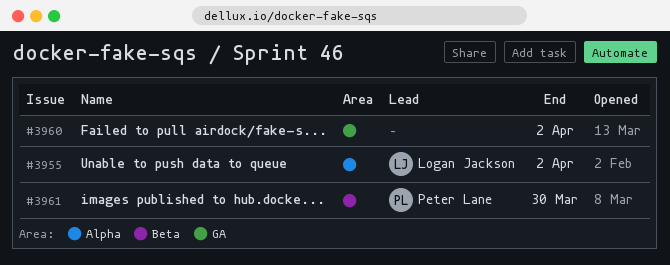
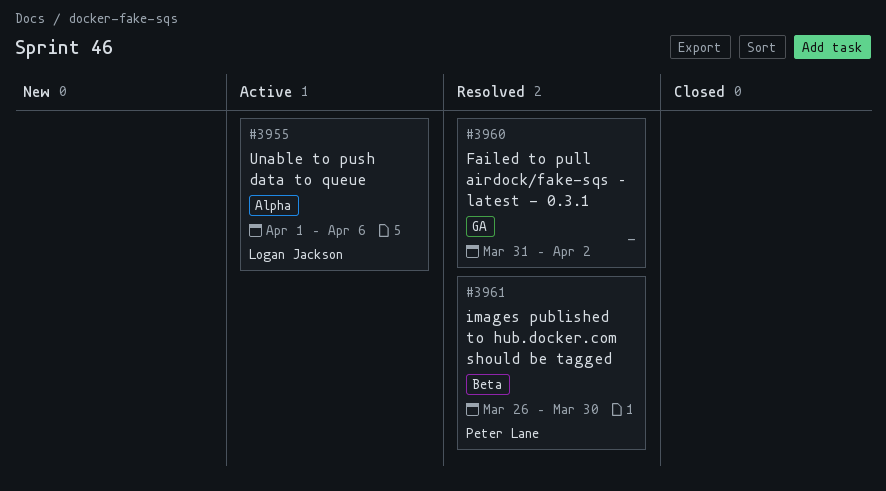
#3955, due: Apr 2 -> Apr 6

